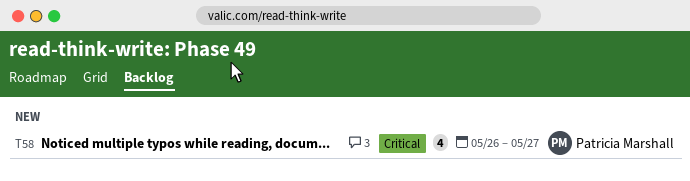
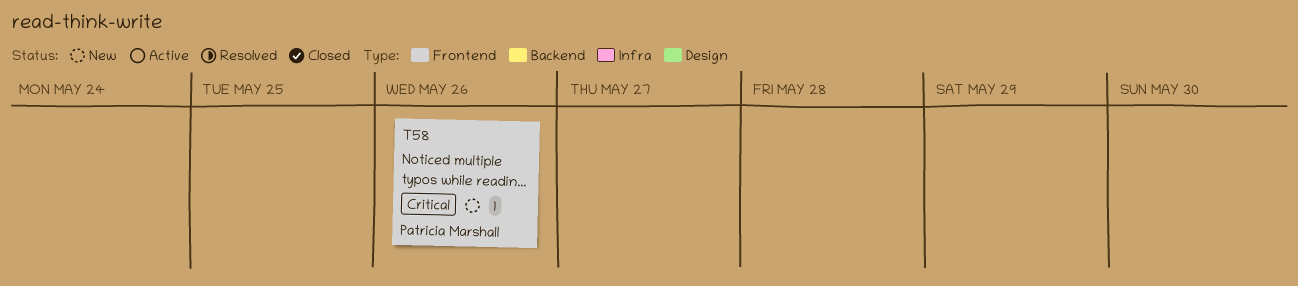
T58, estimate: 4 -> 1
T58, due: May 27 -> May 26

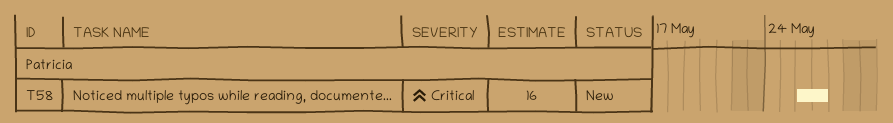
T58, estimate: 1 -> 16
T58, due: May 26 -> May 27

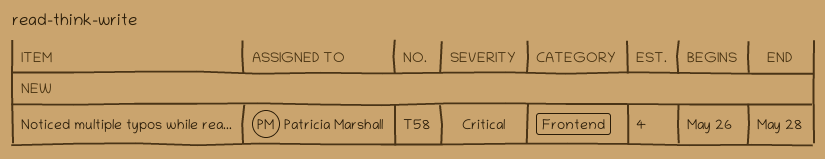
T58, estimate: 16 -> 4
T58, due: May 27 -> May 28

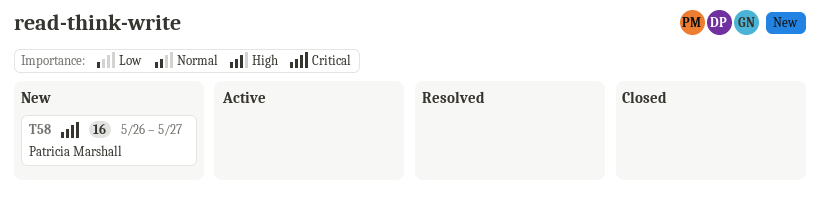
T58, estimate: 4 -> 16
T58, due: May 28 -> May 27

